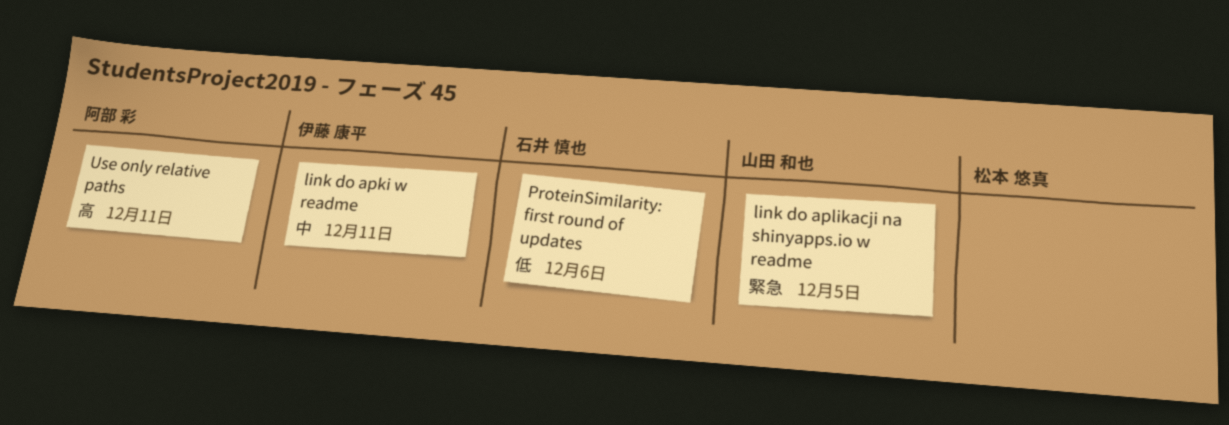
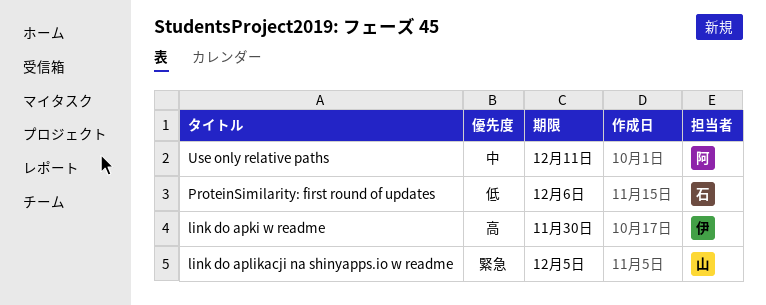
link do apki w readme, priority: 中 -> 高
link do apki w readme, due: Dec 11 -> Nov 30
Use only relative paths, priority: 高 -> 中

